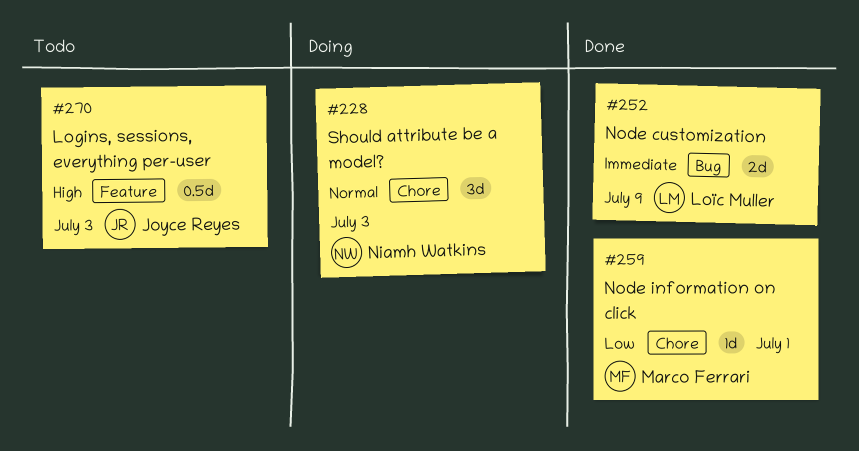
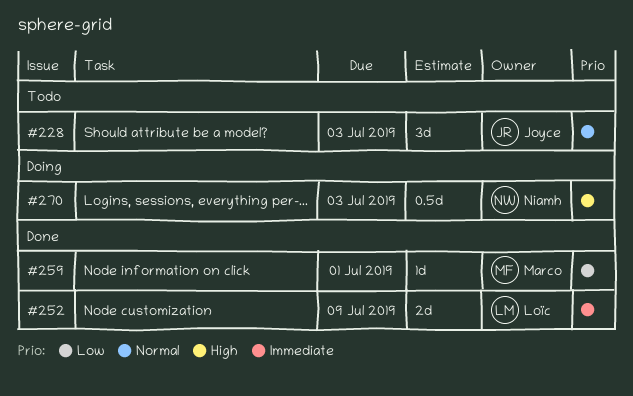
#228, status: Doing -> Todo
#228, owner: Niamh Watkins -> Joyce Reyes
#270, status: Todo -> Doing
#270, owner: Joyce Reyes -> Niamh Watkins

